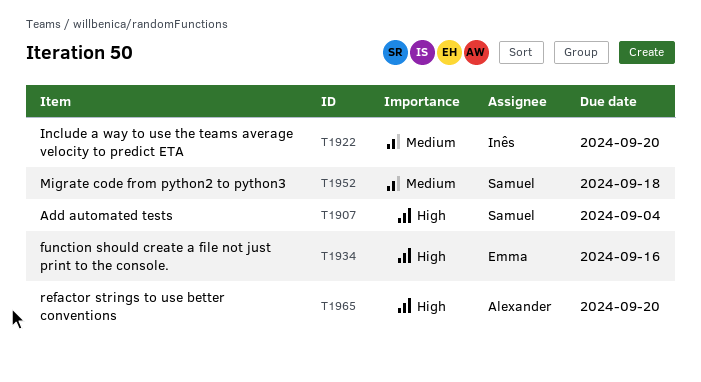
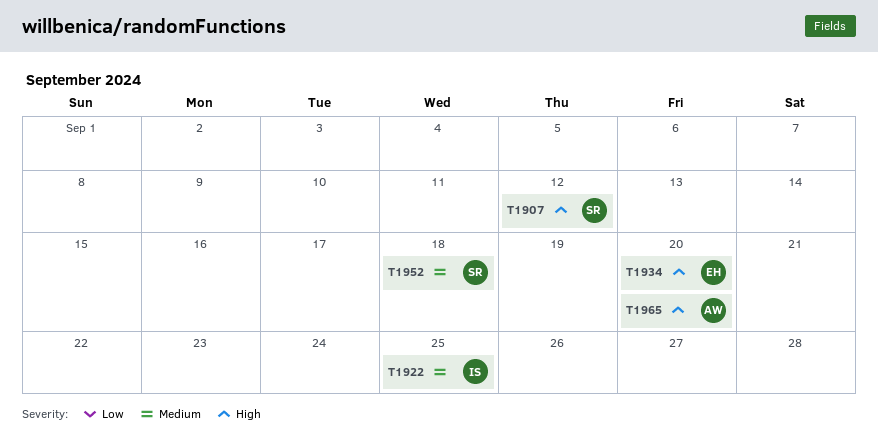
T1907, due: Sep 4 -> Sep 12
T1922, due: Sep 20 -> Sep 25
T1934, due: Sep 16 -> Sep 20

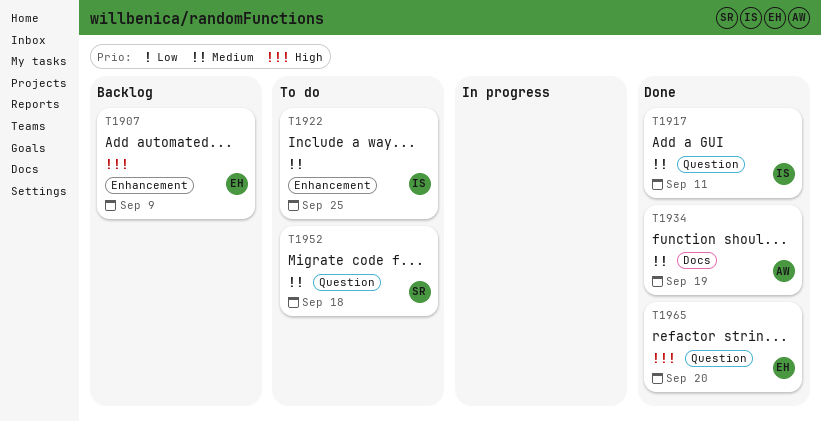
T1907, owner: SR -> EH
T1907, due: Sep 12 -> Sep 9
T1917: none -> present
T1934, owner: EH -> AW
T1934, priority: High -> Medium
T1934, due: Sep 20 -> Sep 19
T1965, owner: AW -> EH

